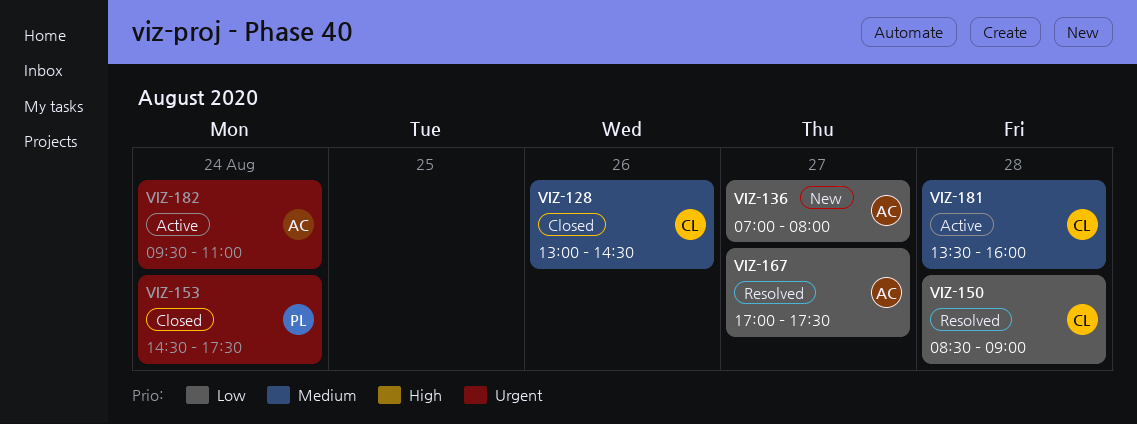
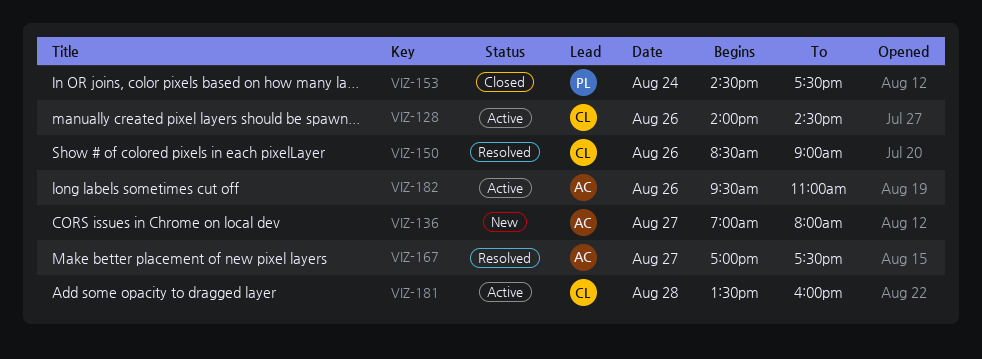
VIZ-128, status: Closed -> Active
VIZ-128, begins: 13:00 -> 14:00
VIZ-150, day: Aug 28 -> Aug 26
VIZ-182, day: Aug 24 -> Aug 26

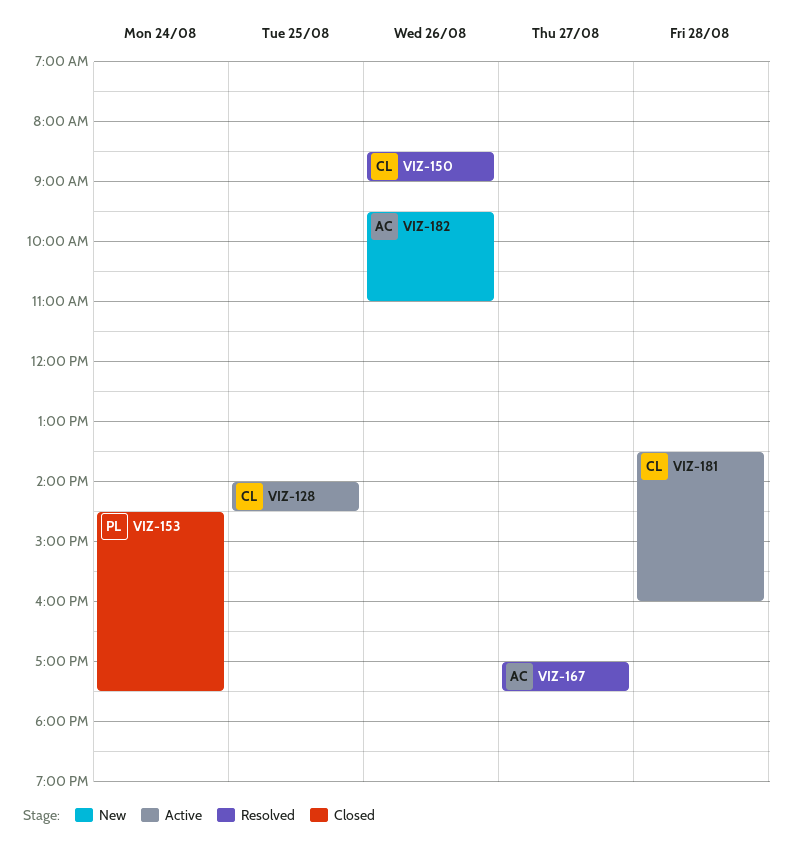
VIZ-128, day: Aug 26 -> Aug 25
VIZ-136: present -> none
VIZ-182, status: Active -> New

